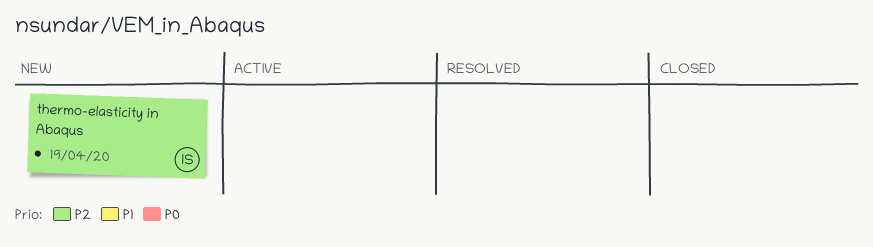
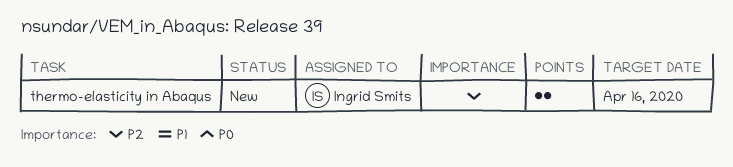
thermo-elasticity in Abaqus, estimate: 1 -> 2
thermo-elasticity in Abaqus, due: Apr 19 -> Apr 16

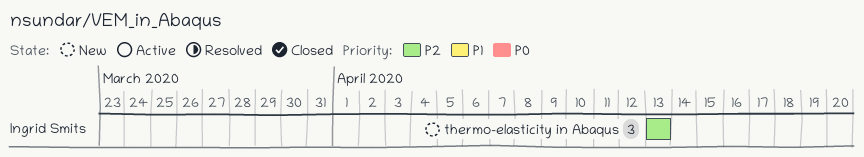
thermo-elasticity in Abaqus, estimate: 2 -> 3
thermo-elasticity in Abaqus, due: Apr 16 -> Apr 13

